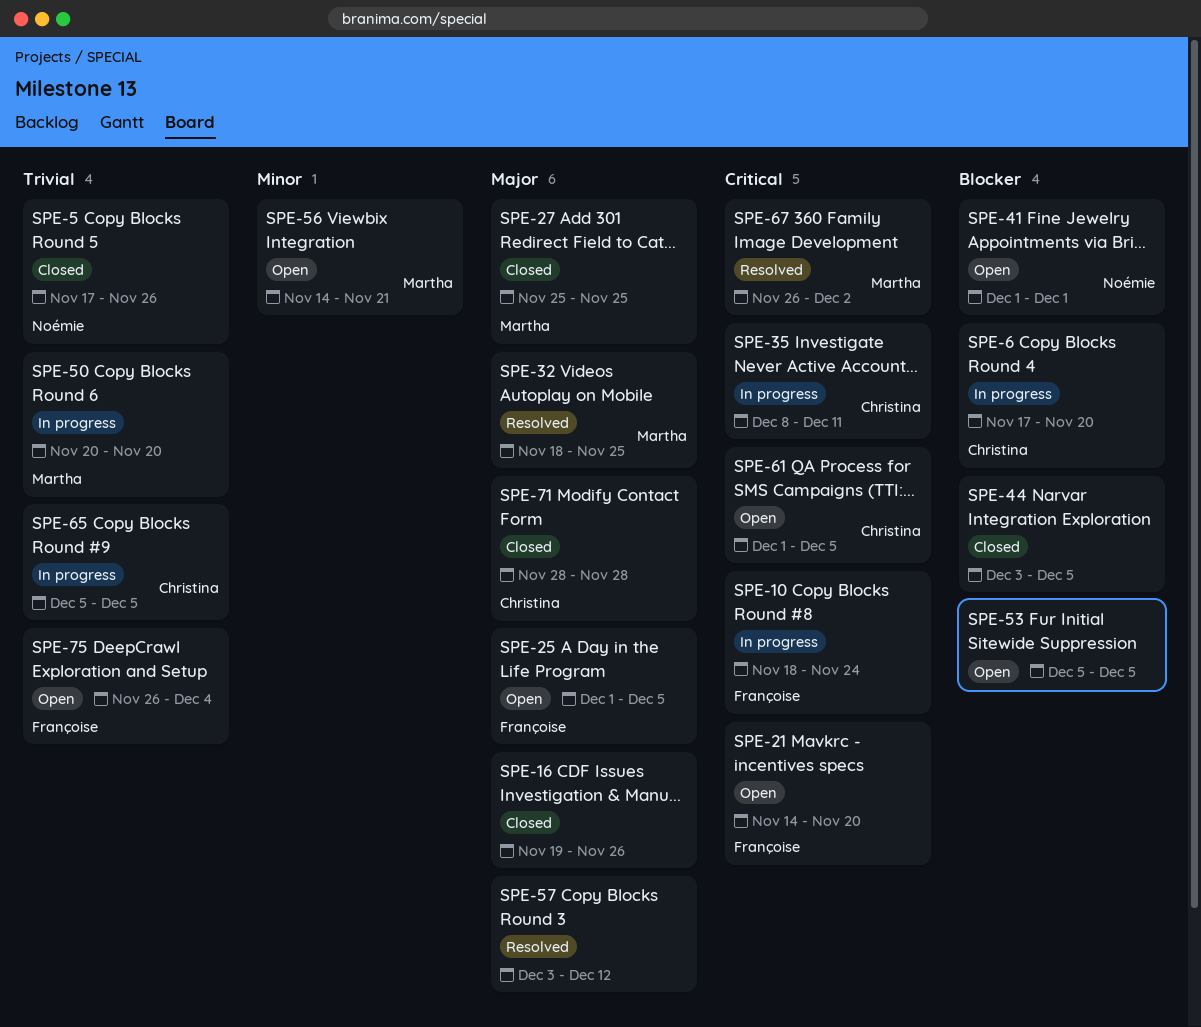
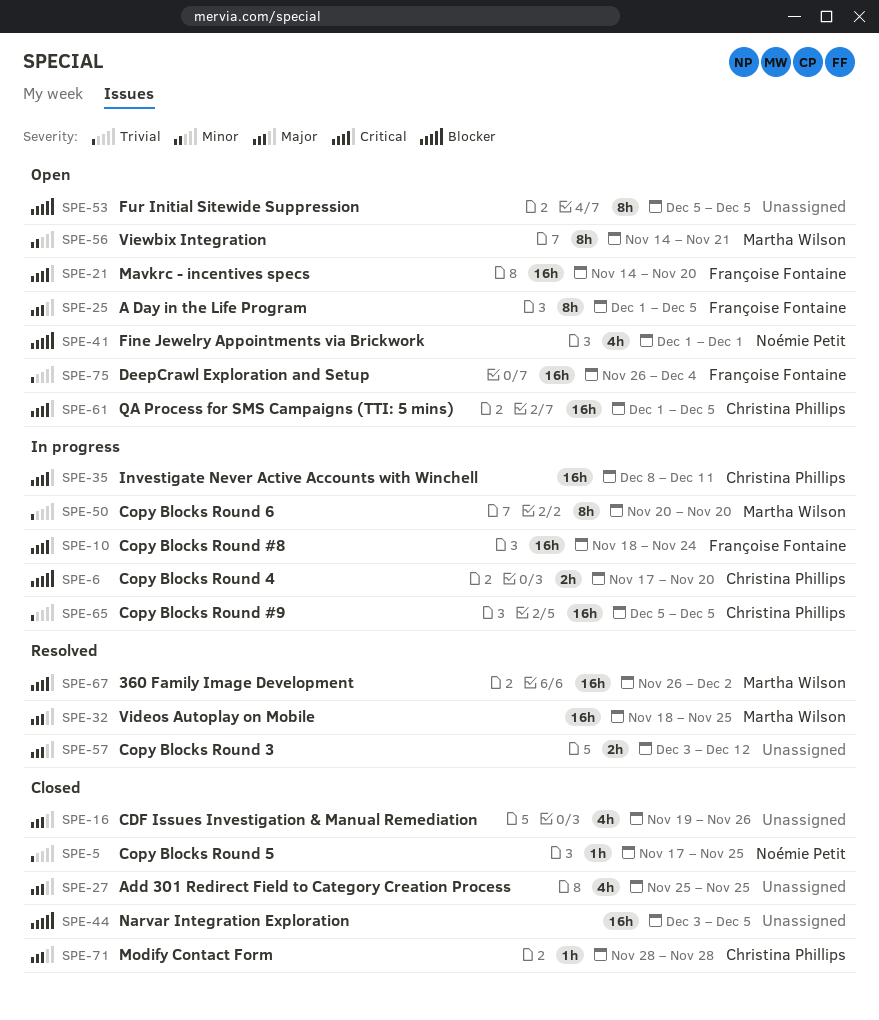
SPE-5, due: Nov 26 -> Nov 25
SPE-27, owner: Martha Wilson -> none

